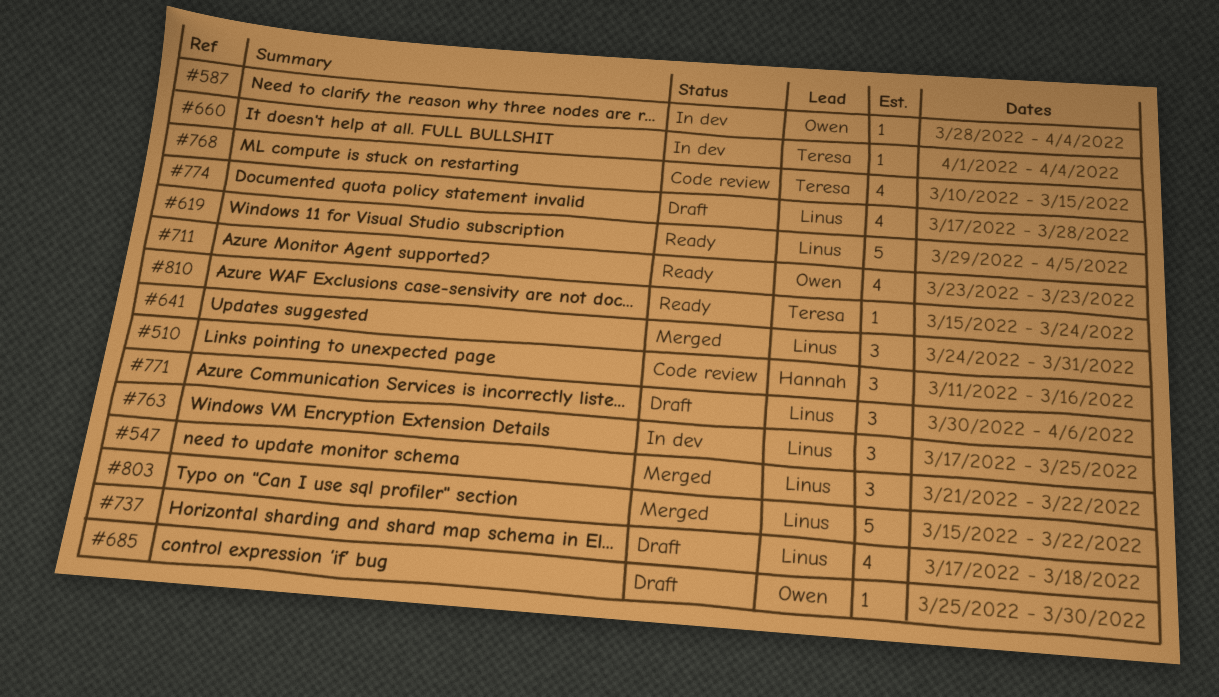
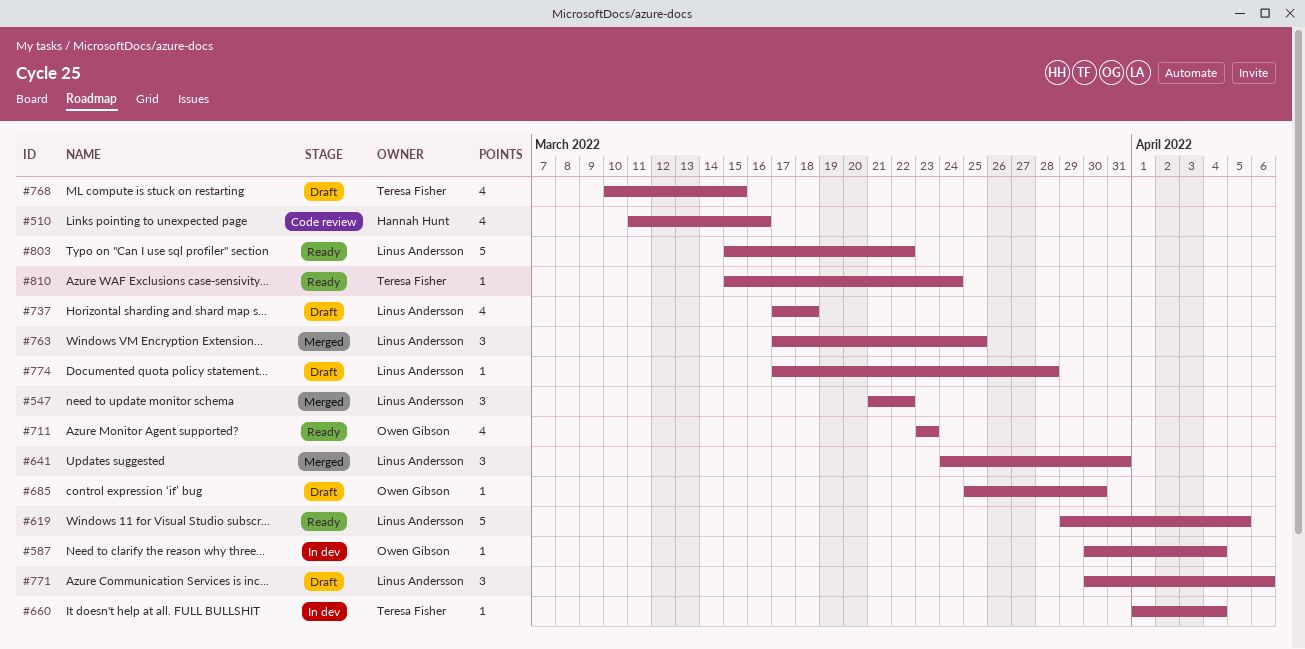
#510, estimate: 3 -> 4
#587, start: Mar 28 -> Mar 30
#763, status: In dev -> Merged
#768, status: Code review -> Draft
#774, estimate: 4 -> 1
#803, status: Merged -> Ready

